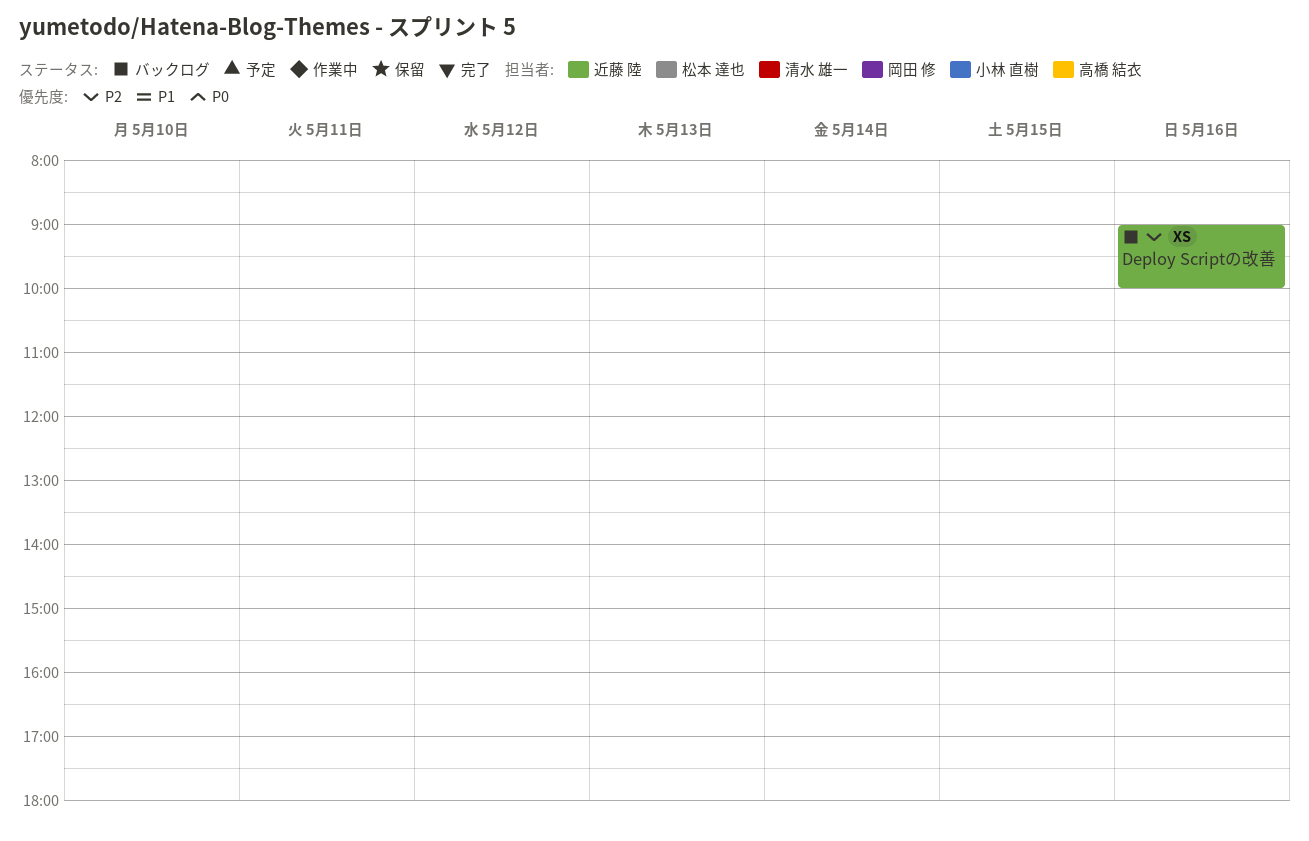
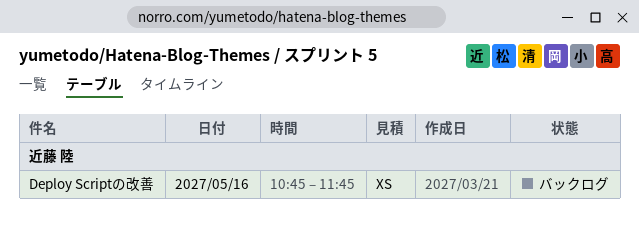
Deploy Scriptの改善, begins: 09:00 -> 10:45
Deploy Scriptの改善, ends: 10:00 -> 11:45

